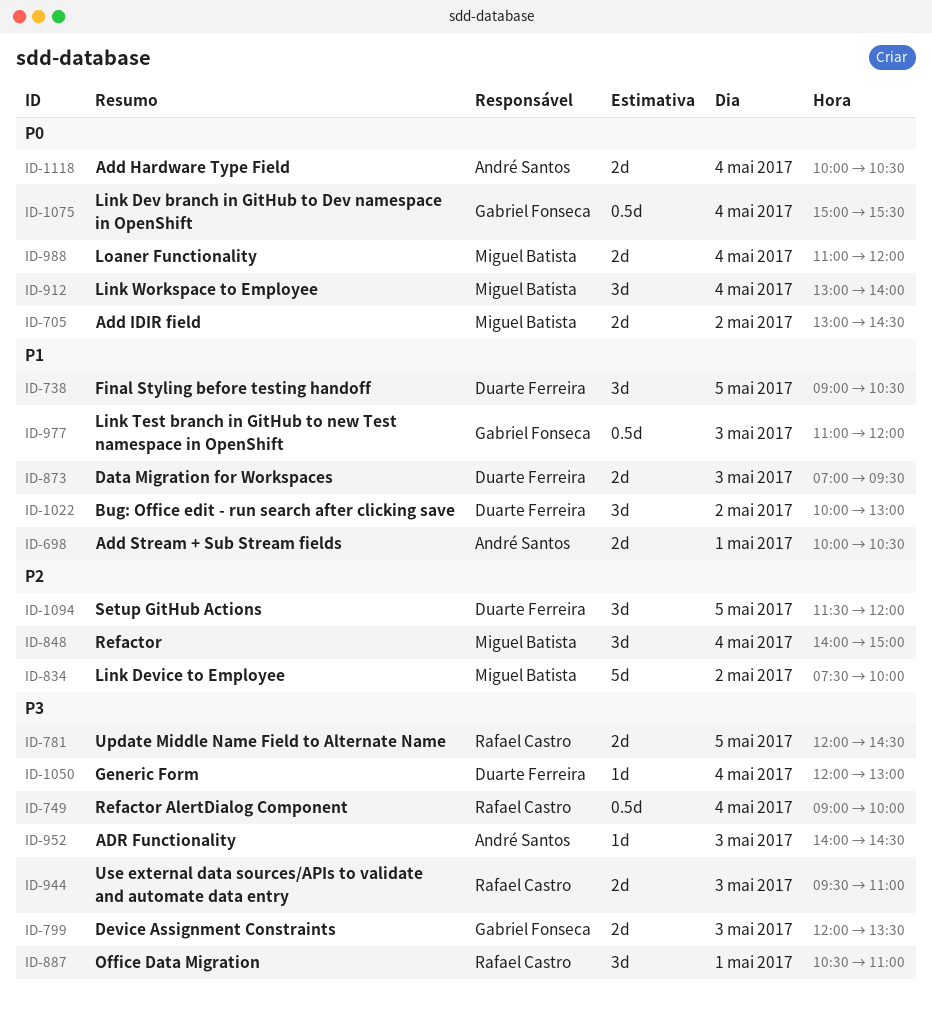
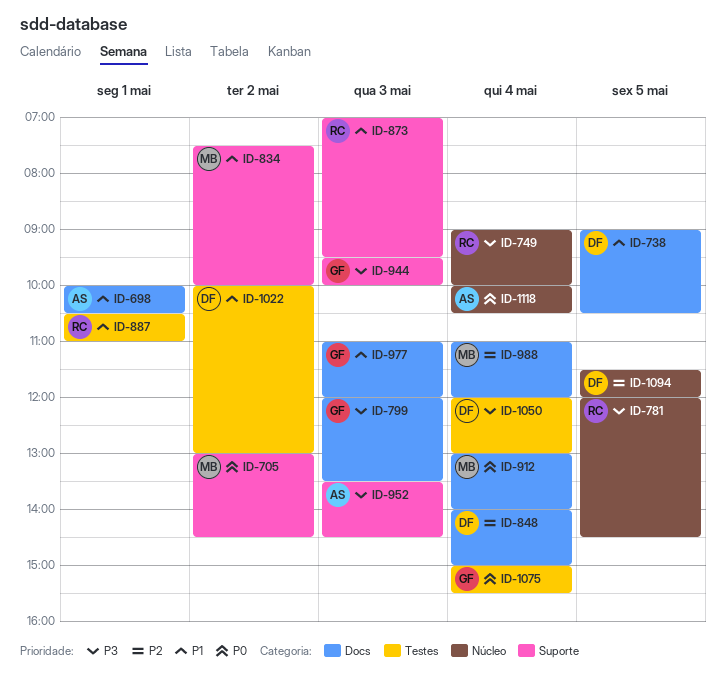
ID-834, priority: P2 -> P1
ID-848, owner: Miguel Batista -> Duarte Ferreira
ID-873, owner: Duarte Ferreira -> Rafael Castro
ID-887, priority: P3 -> P1
ID-944, owner: Rafael Castro -> Gabriel Fonseca
ID-944, ends: 11:00 -> 10:00
ID-952, begins: 14:00 -> 13:30
ID-988, priority: P0 -> P2

